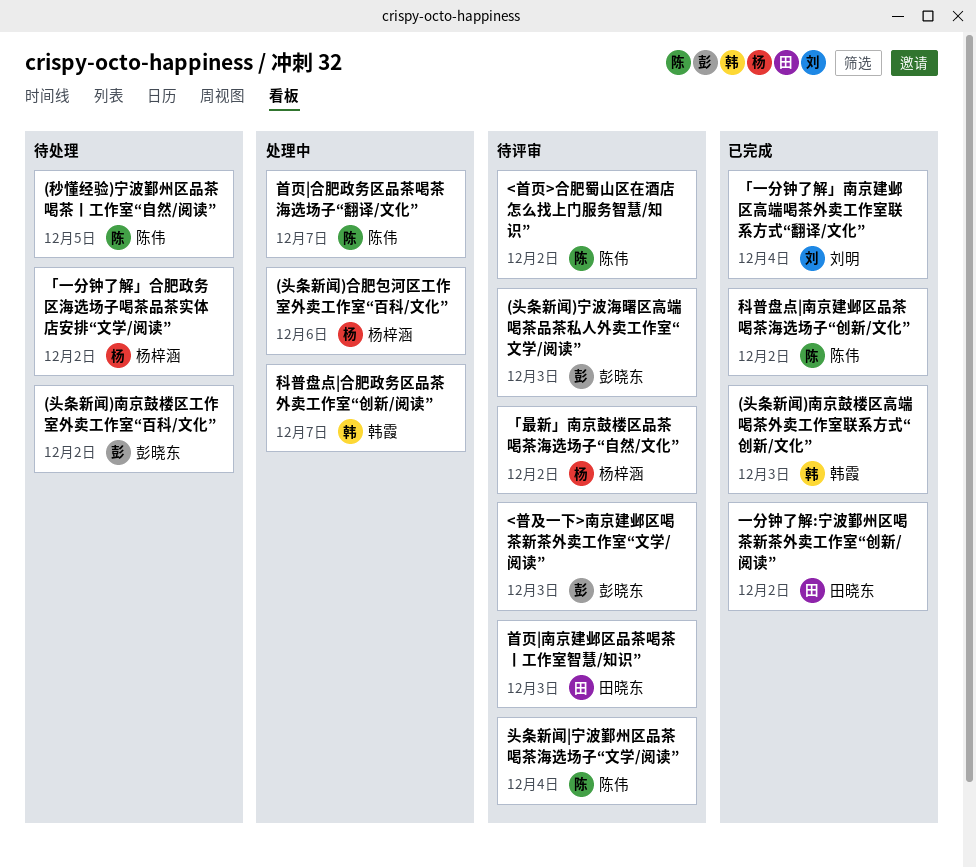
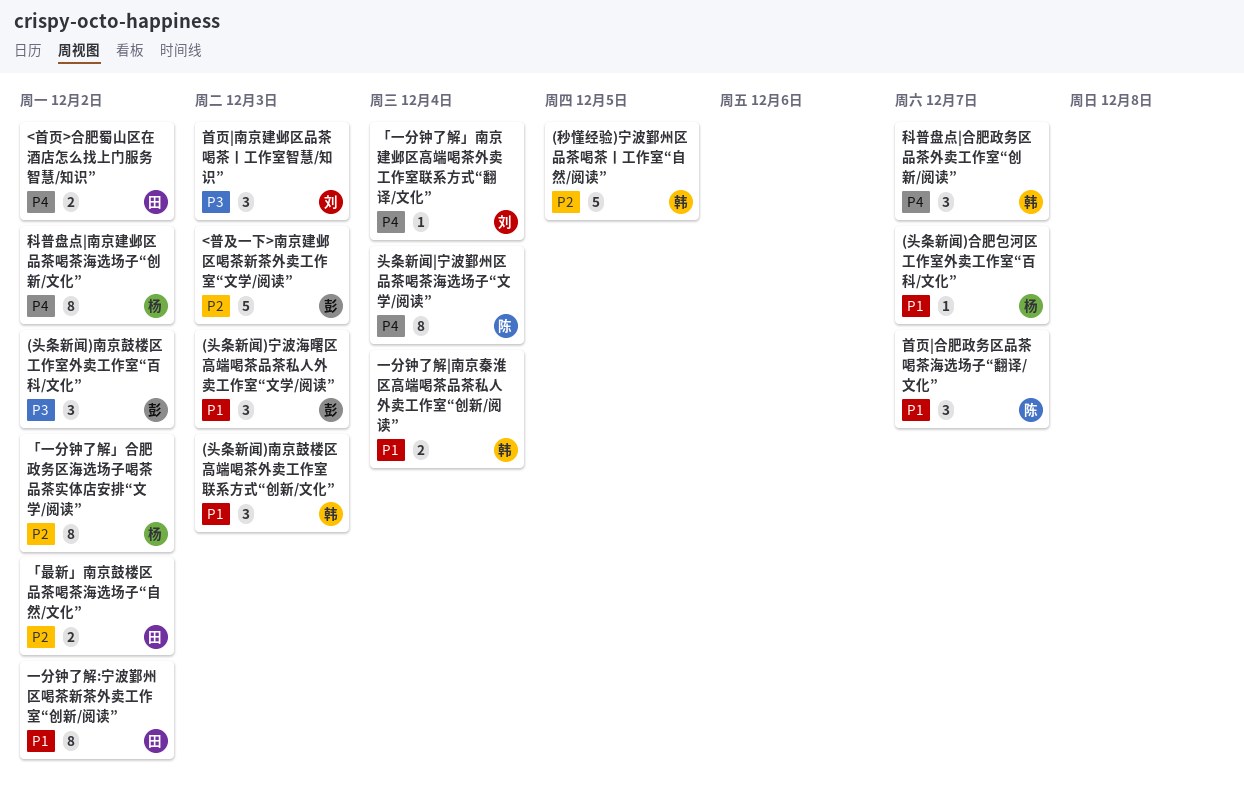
(头条新闻)合肥包河区工作室外卖工作室“百科/文化”, due: Dec 6 -> Dec 7
(秒懂经验)宁波鄞州区品茶喝茶丨工作室“自然/阅读”, owner: 陈伟 -> 韩霞
<首页>合肥蜀山区在酒店怎么找上门服务智慧/知识”, owner: 陈伟 -> 田晓东
「最新」南京鼓楼区品茶喝茶海选场子“自然/文化”, owner: 杨梓涵 -> 田晓东
一分钟了解|南京秦淮区高端喝茶品茶私人外卖工作室“创新/阅读”: none -> present
科普盘点|南京建邺区品茶喝茶海选场子“创新/文化”, owner: 陈伟 -> 杨梓涵
首页|南京建邺区品茶喝茶丨工作室智慧/知识”, owner: 田晓东 -> 刘明

